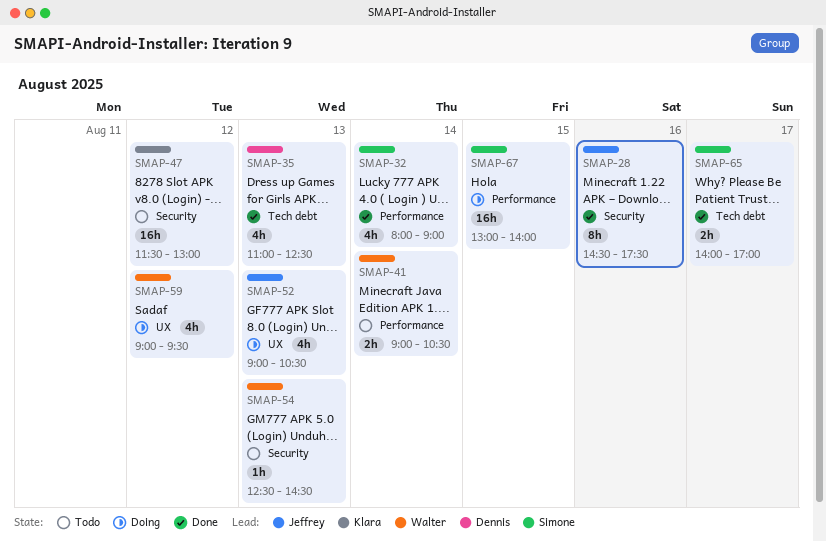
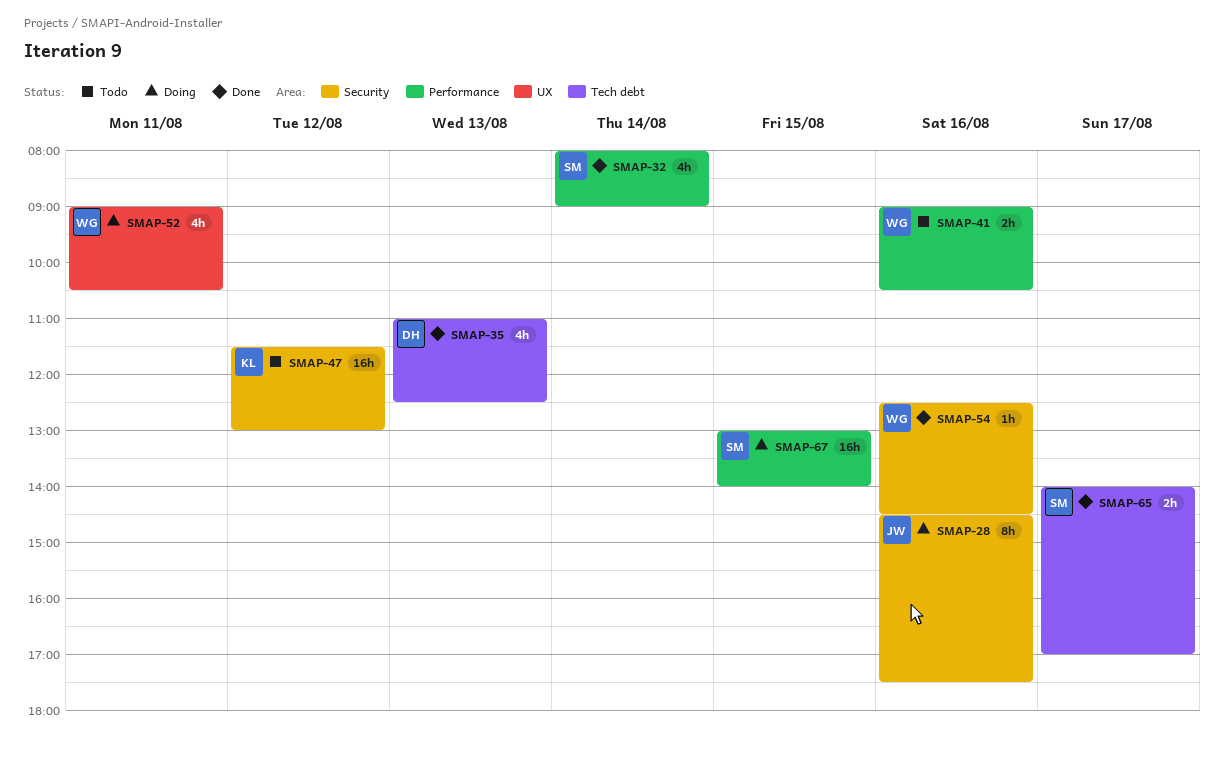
SMAP-28, status: Done -> Doing
SMAP-41, day: Aug 14 -> Aug 16
SMAP-52, owner: Jeffrey -> Walter
SMAP-52, day: Aug 13 -> Aug 11
SMAP-54, status: Todo -> Done
SMAP-54, day: Aug 13 -> Aug 16
SMAP-59: present -> none

